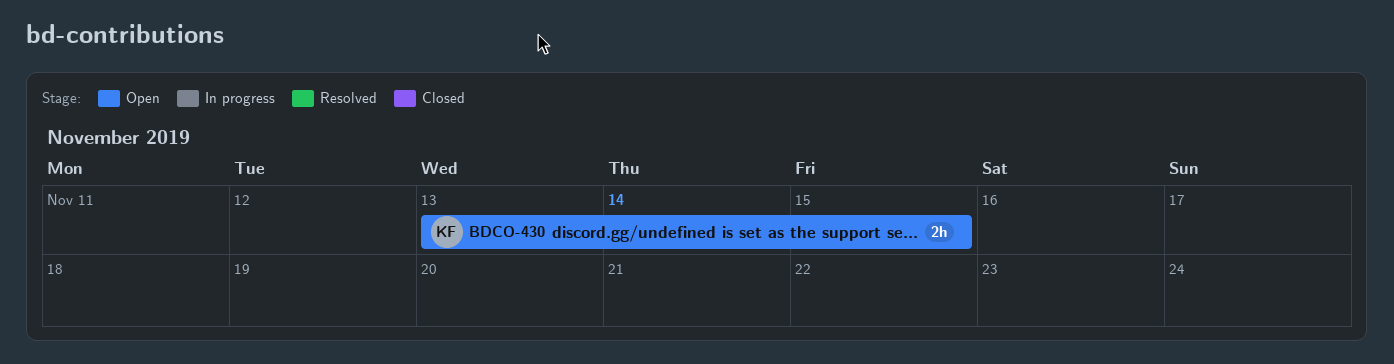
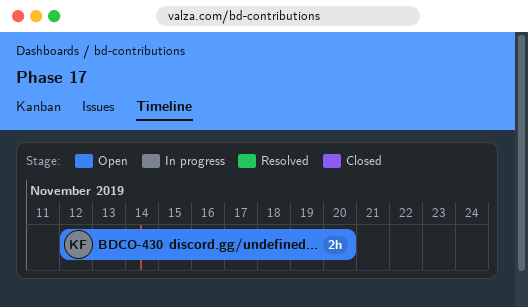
BDCO-430, start: Nov 13 -> Nov 12
BDCO-430, due: Nov 15 -> Nov 20

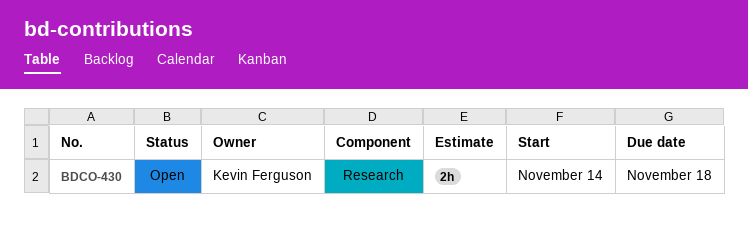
BDCO-430, start: Nov 12 -> Nov 14
BDCO-430, due: Nov 20 -> Nov 18

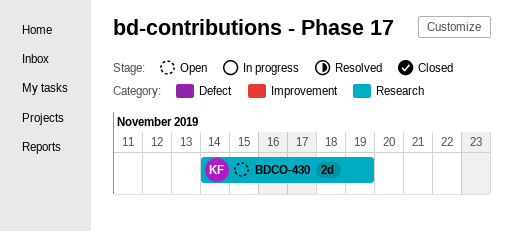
BDCO-430, estimate: 2h -> 2d
BDCO-430, due: Nov 18 -> Nov 19

